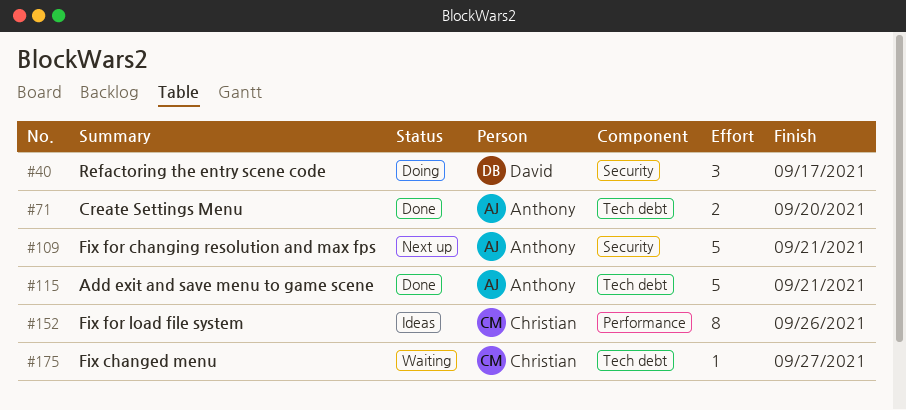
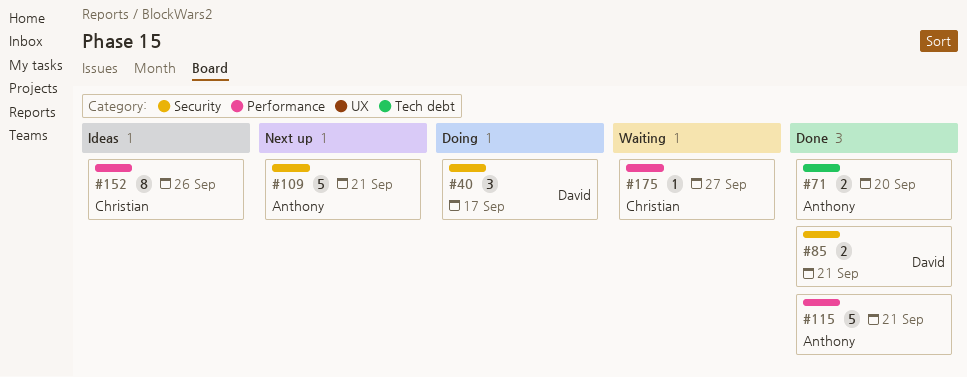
#85: none -> present
#115, label: Tech debt -> Performance
#175, label: Tech debt -> Performance

